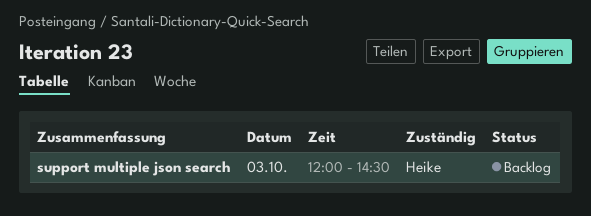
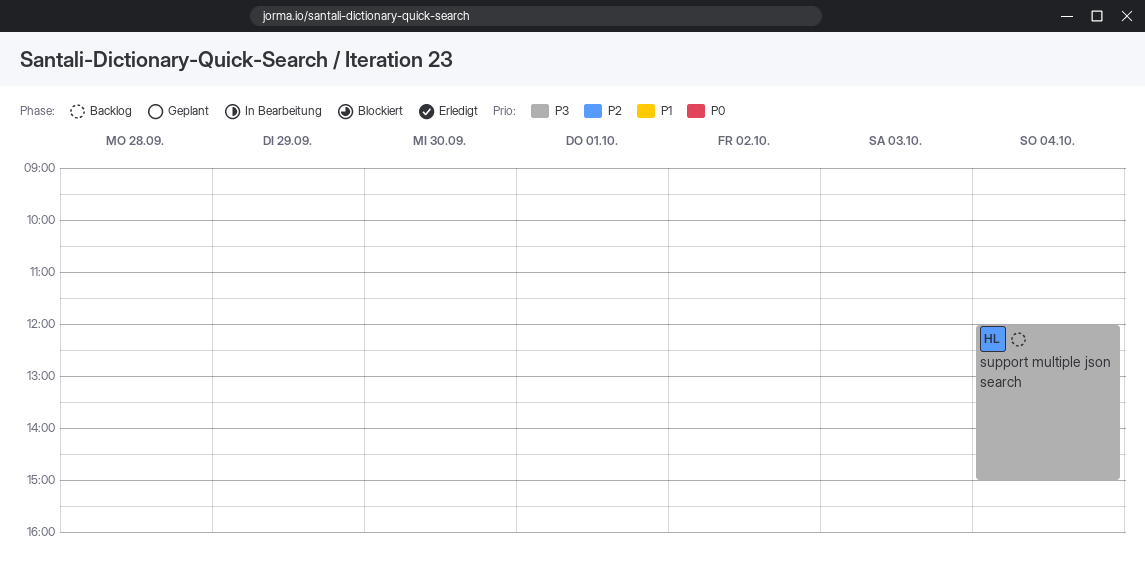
support multiple json search, day: Oct 3 -> Oct 4
support multiple json search, ends: 14:30 -> 15:00

